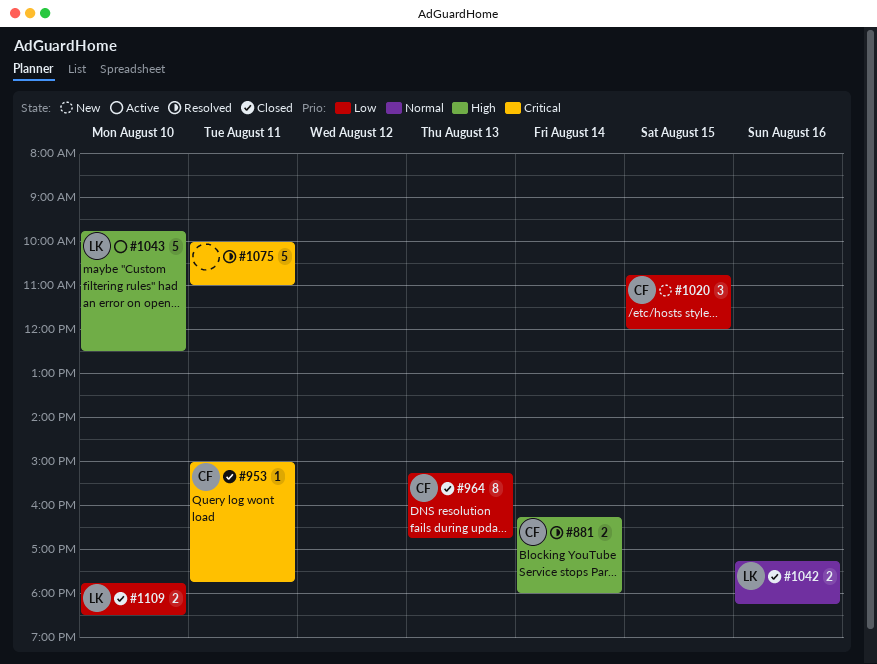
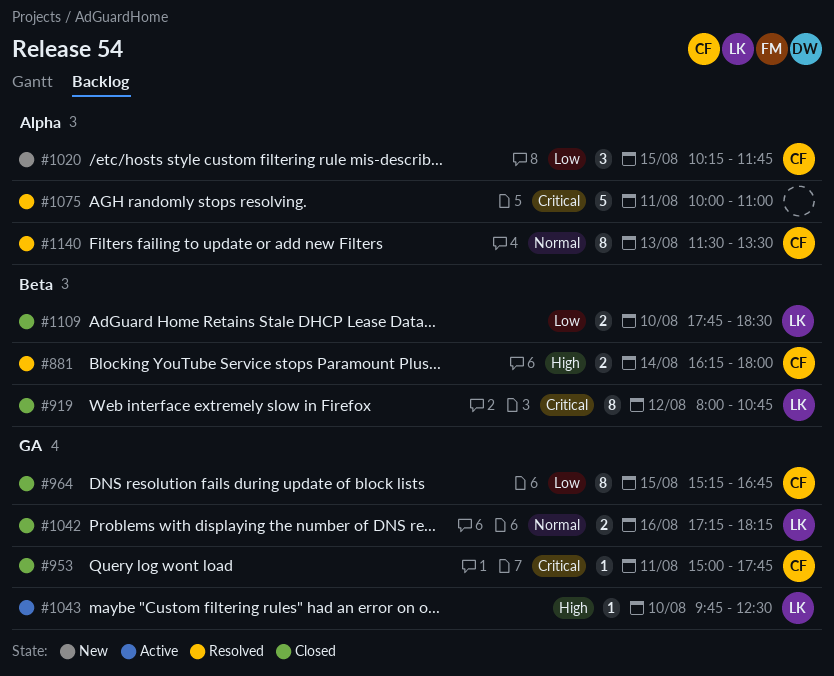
#919: none -> present
#964, day: Aug 13 -> Aug 15
#1020, begins: 10:45 -> 10:15
#1020, ends: 12:00 -> 11:45
#1043, estimate: 5 -> 1
#1140: none -> present

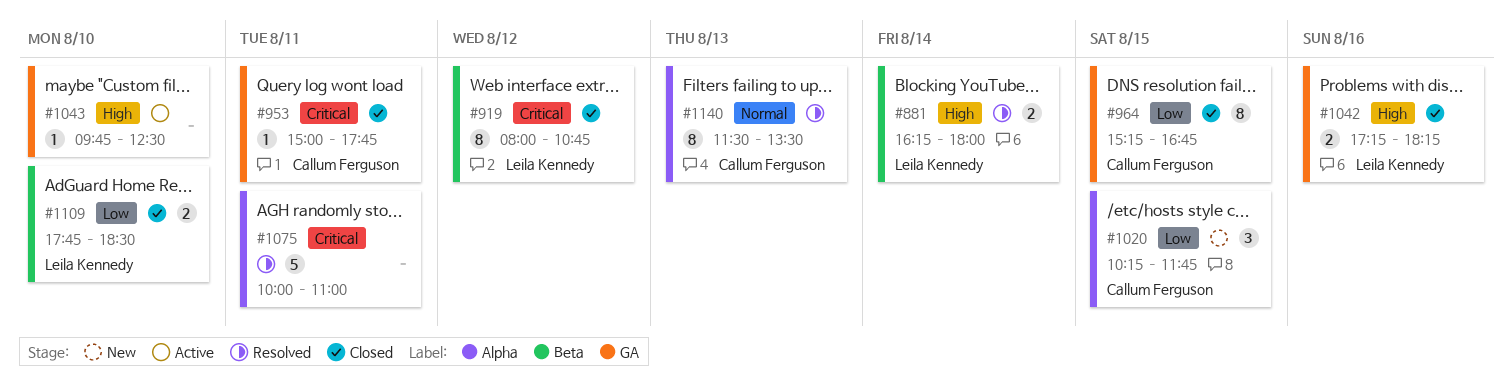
#881, owner: Callum Ferguson -> Leila Kennedy
#1042, priority: Normal -> High
#1043, owner: Leila Kennedy -> none

